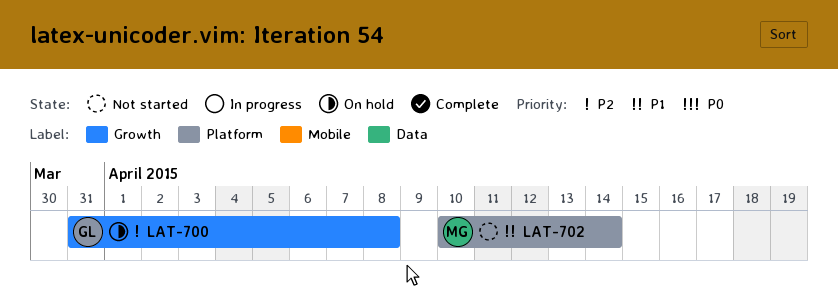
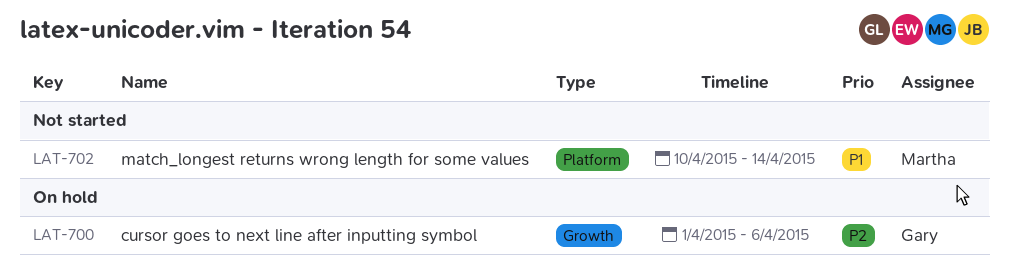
LAT-700, start: Mar 31 -> Apr 1
LAT-700, due: Apr 8 -> Apr 6

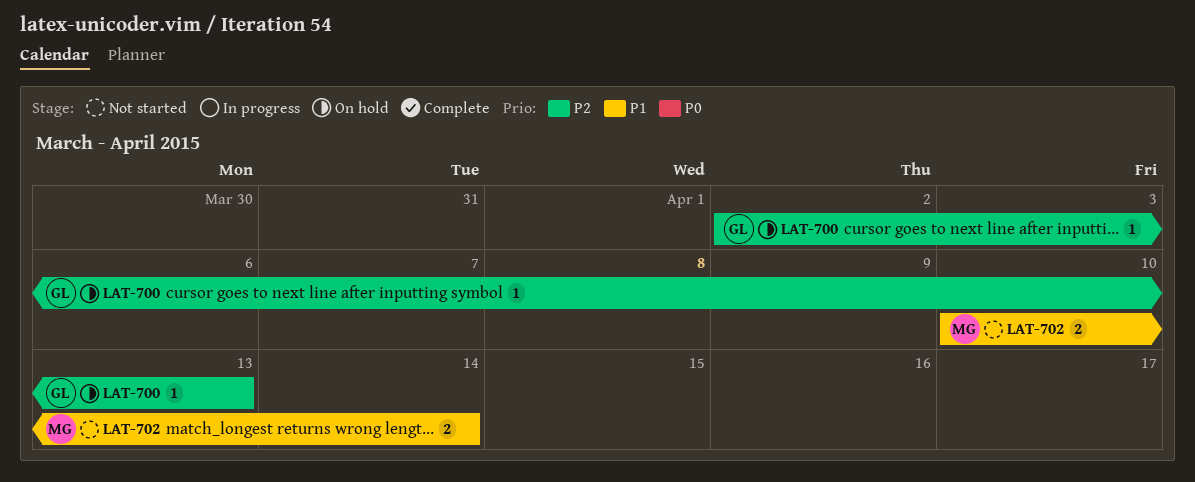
LAT-700, start: Apr 1 -> Apr 2
LAT-700, due: Apr 6 -> Apr 13

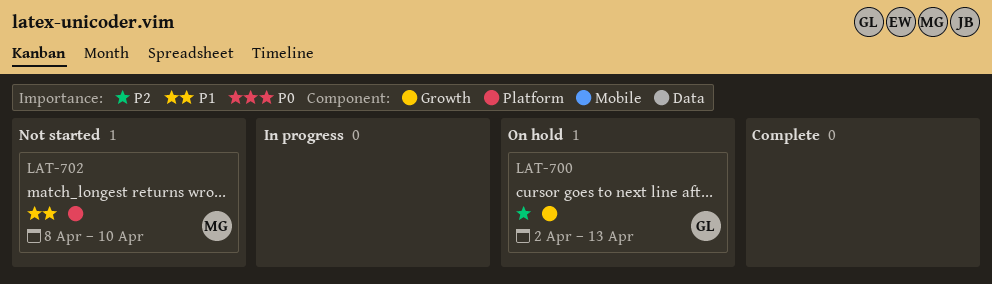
LAT-702, start: Apr 10 -> Apr 8
LAT-702, due: Apr 14 -> Apr 10

